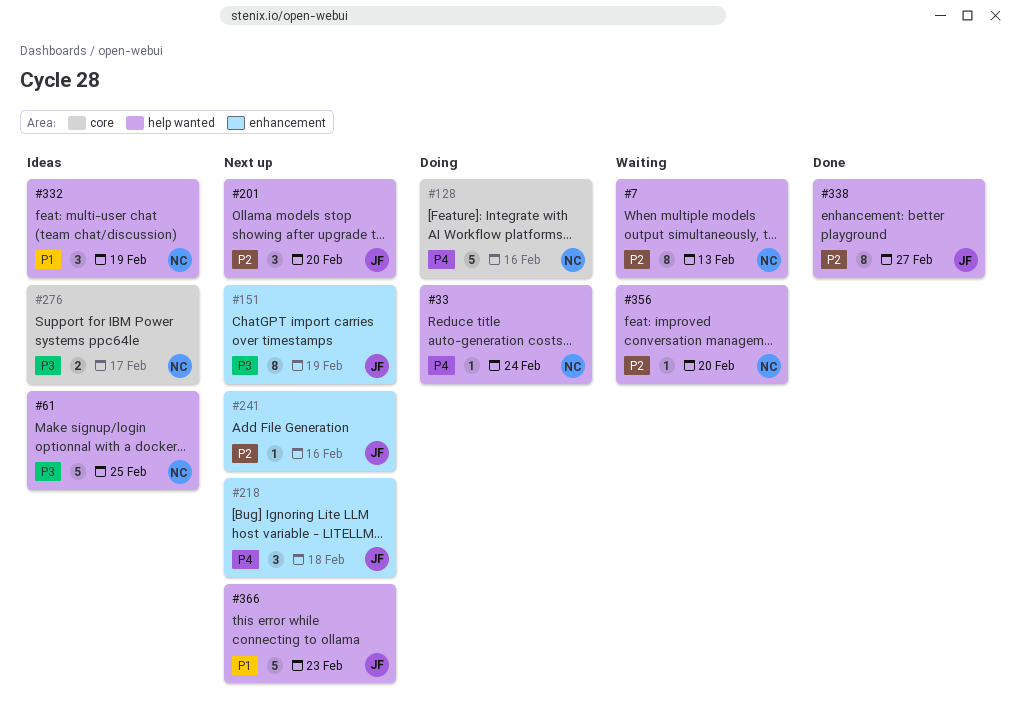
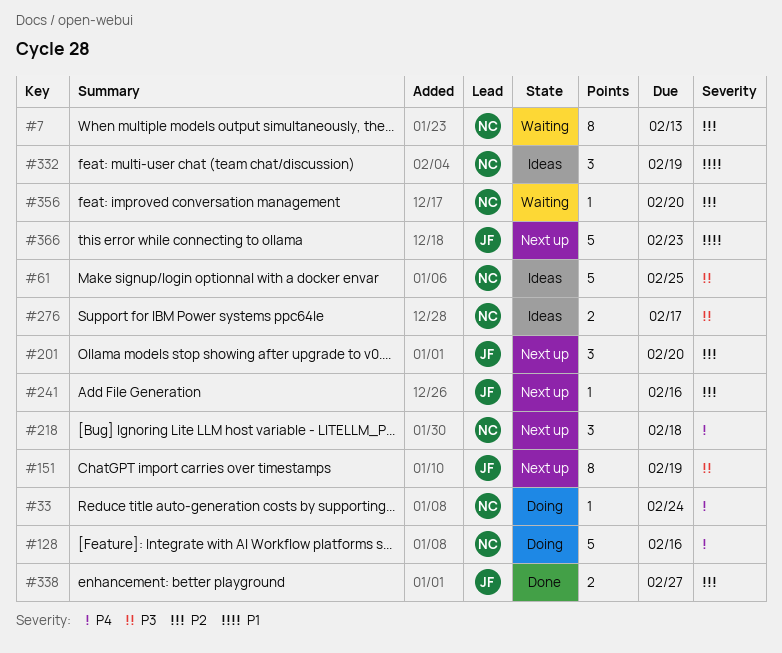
#218, owner: JF -> NC
#338, estimate: 8 -> 2

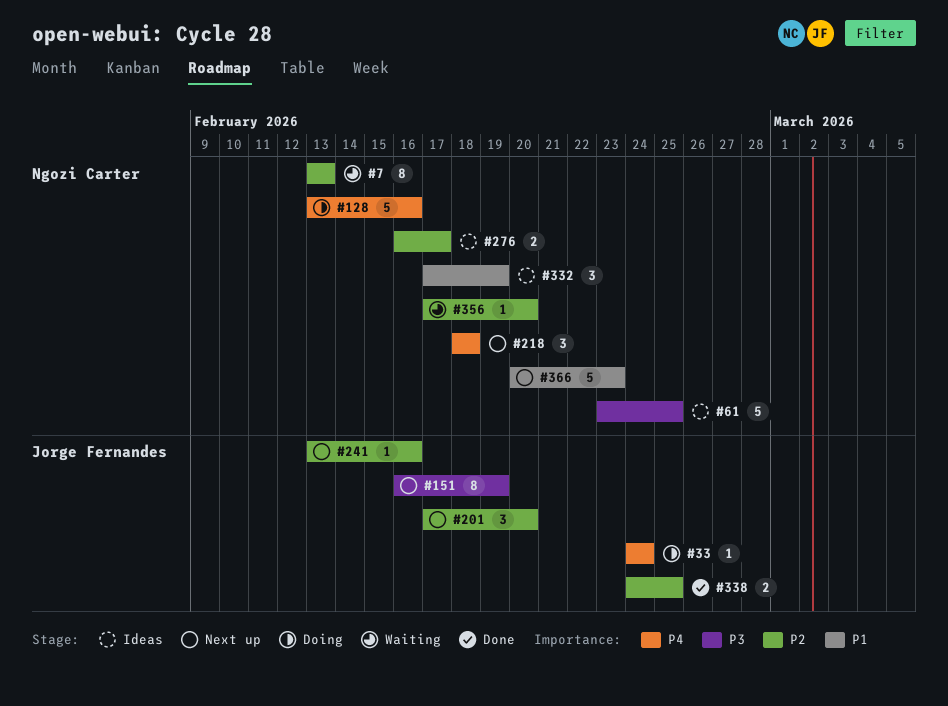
#33, owner: Ngozi Carter -> Jorge Fernandes
#276, priority: P3 -> P2
#338, due: Feb 27 -> Feb 25
#366, owner: Jorge Fernandes -> Ngozi Carter

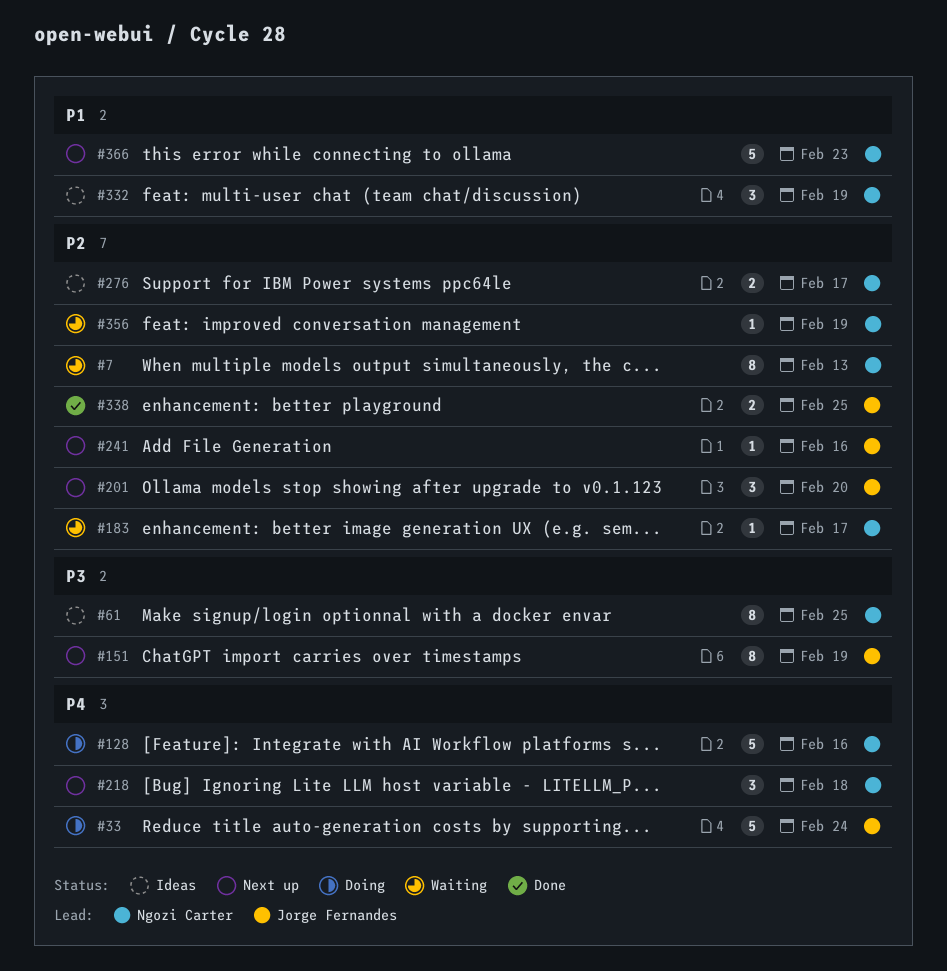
#33, estimate: 1 -> 5
#61, estimate: 5 -> 8
#183: none -> present
#356, due: Feb 20 -> Feb 19

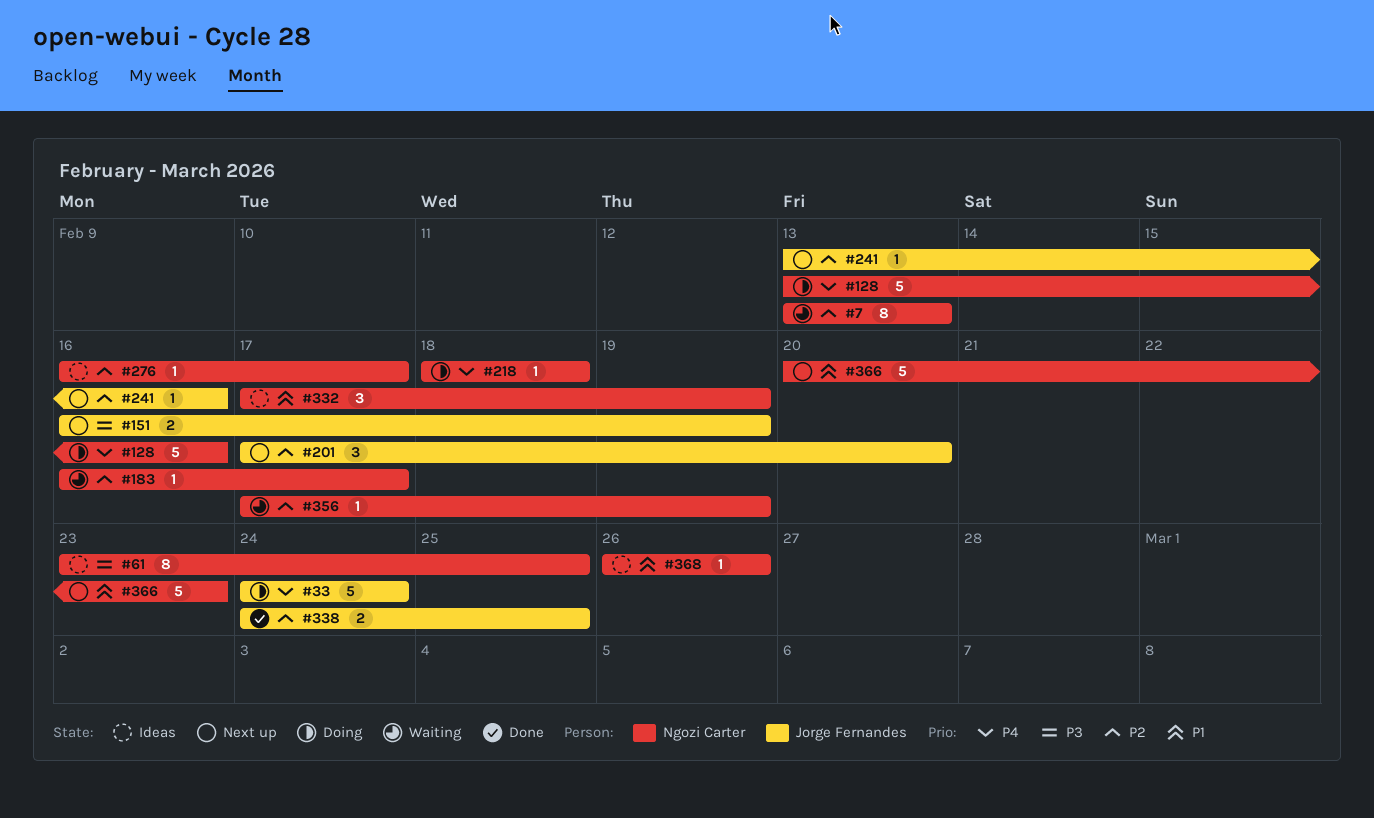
#151, estimate: 8 -> 2
#218, status: Next up -> Doing
#218, estimate: 3 -> 1
#276, estimate: 2 -> 1
#368: none -> present

